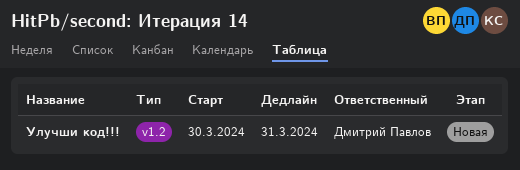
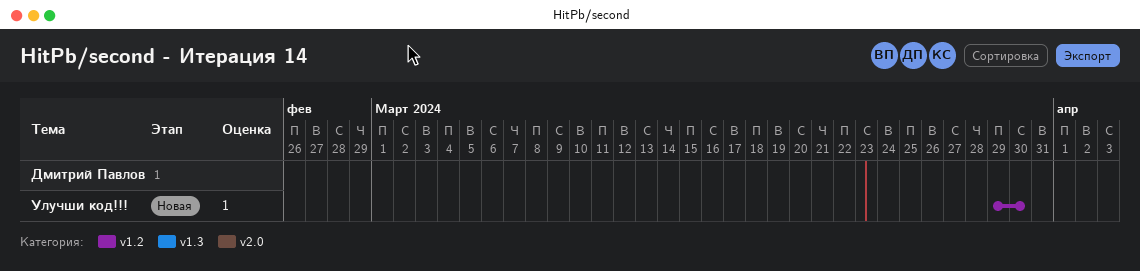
Улучши код!!!, start: Mar 30 -> Mar 29
Улучши код!!!, due: Mar 31 -> Mar 30

